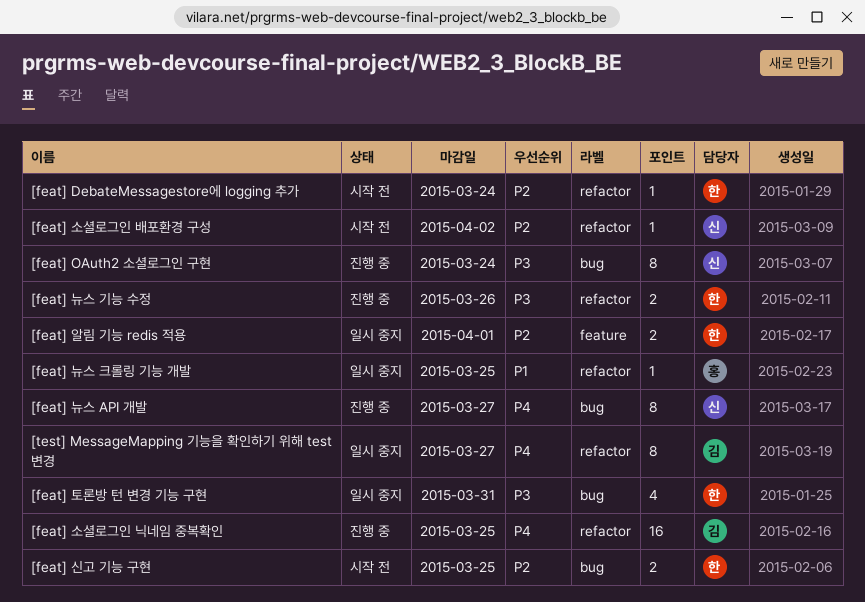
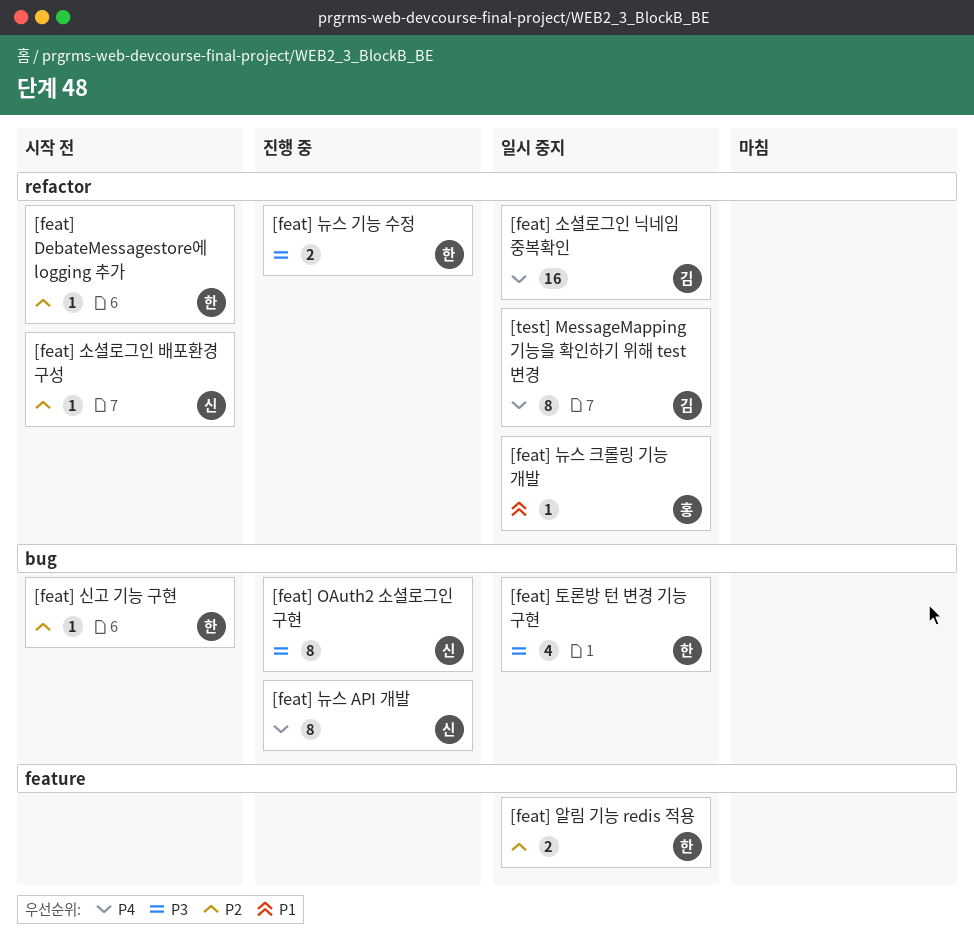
[feat] 소셜로그인 닉네임 중복확인, status: 진행 중 -> 일시 중지
[feat] 신고 기능 구현, estimate: 2 -> 1

